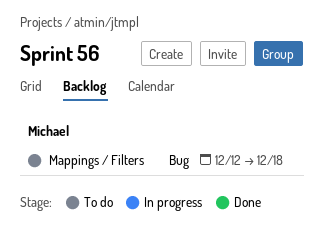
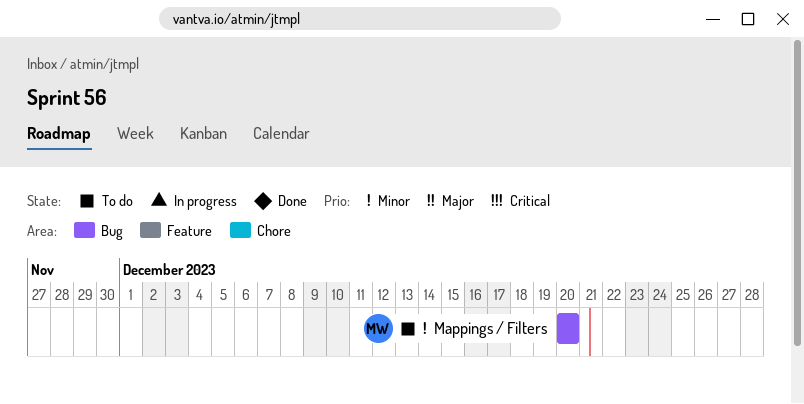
Mappings / Filters, start: Dec 12 -> Dec 20
Mappings / Filters, due: Dec 18 -> Dec 20

